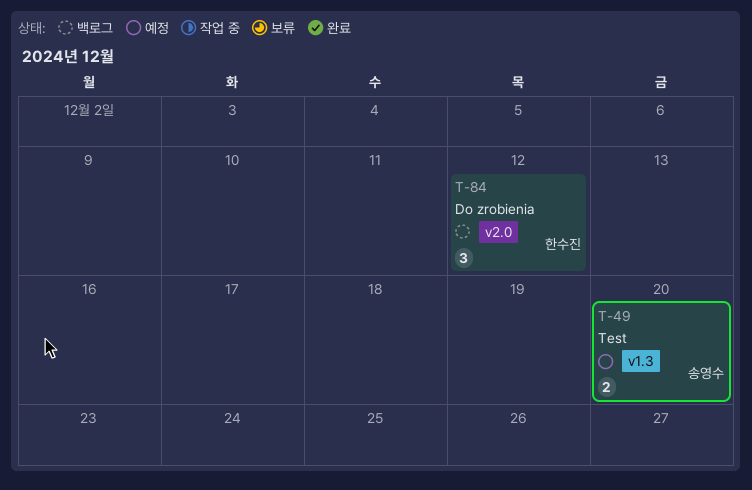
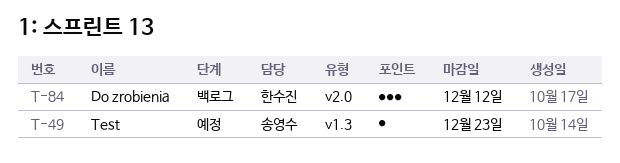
T-49, estimate: 2 -> 1
T-49, due: Dec 20 -> Dec 23

